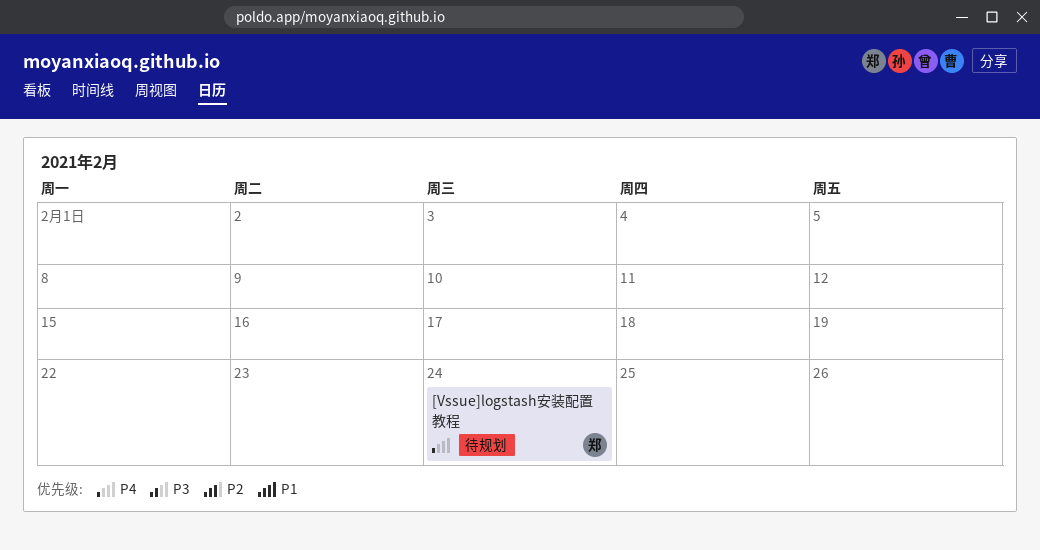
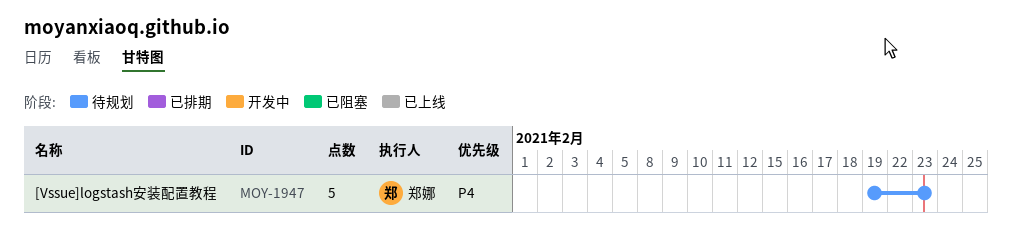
[Vssue]logstash安装配置教程, due: Feb 24 -> Feb 23

